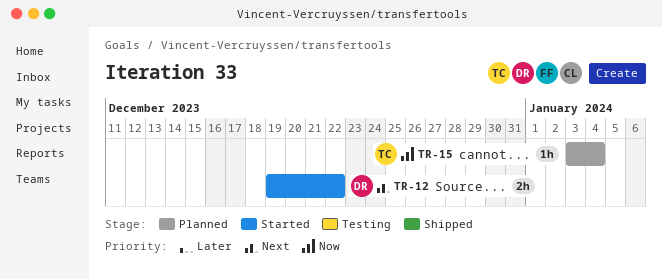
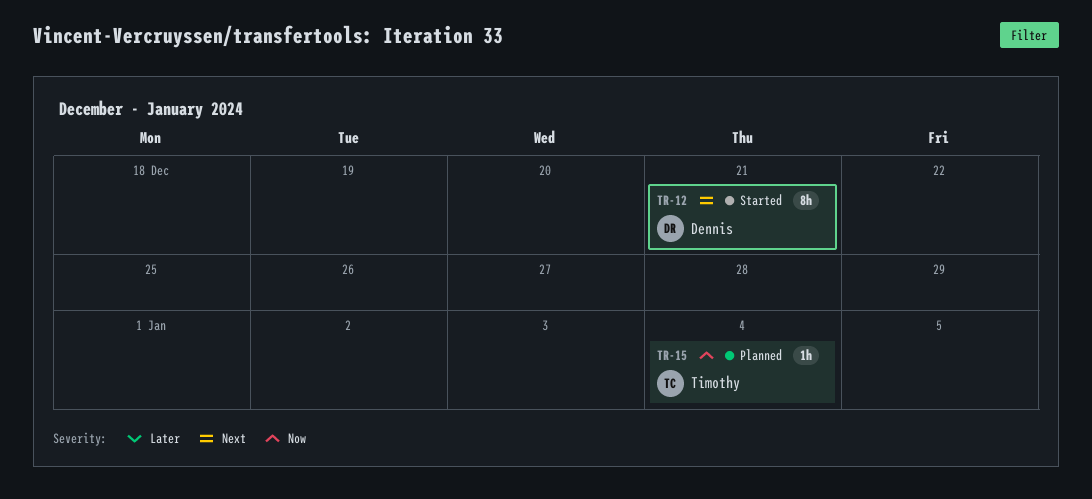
TR-12, estimate: 2h -> 8h
TR-12, due: Dec 22 -> Dec 21

